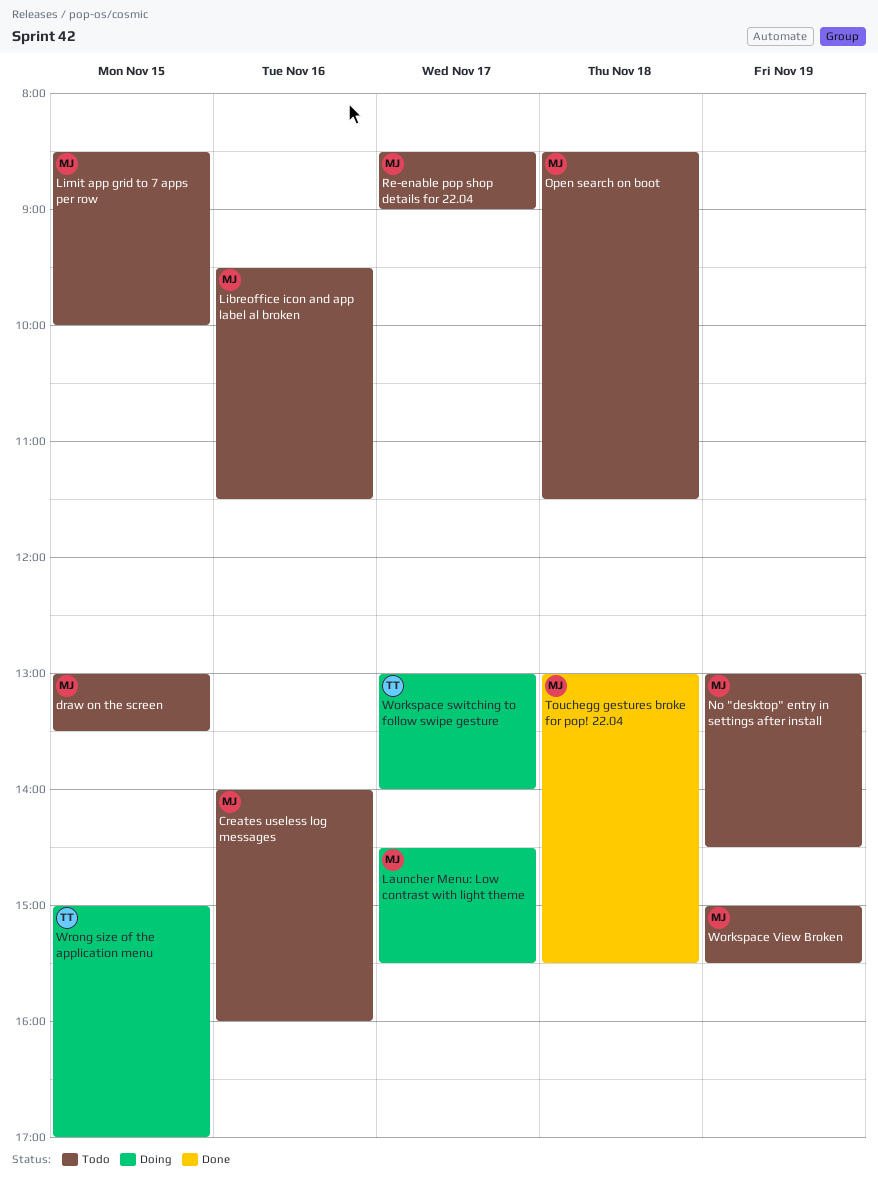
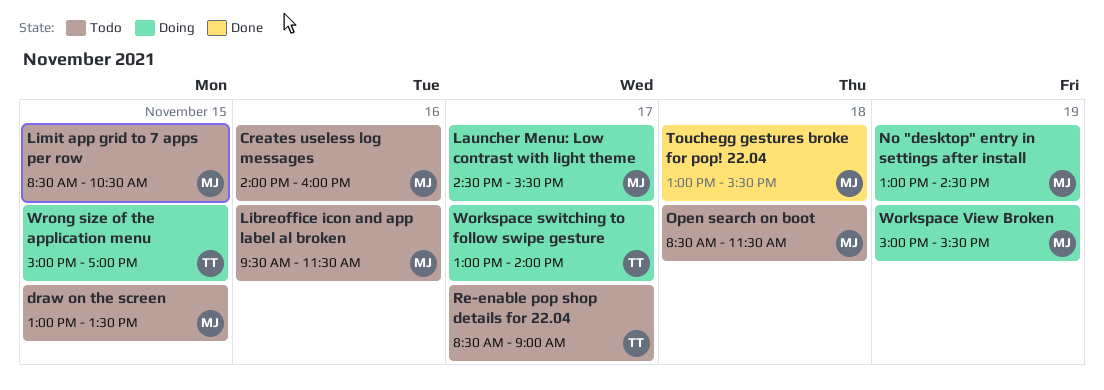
Limit app grid to 7 apps per row, ends: 10:00 -> 10:30
No "desktop" entry in settings after install, status: Todo -> Doing
Re-enable pop shop details for 22.04, owner: MJ -> TT
Workspace View Broken, status: Todo -> Doing

